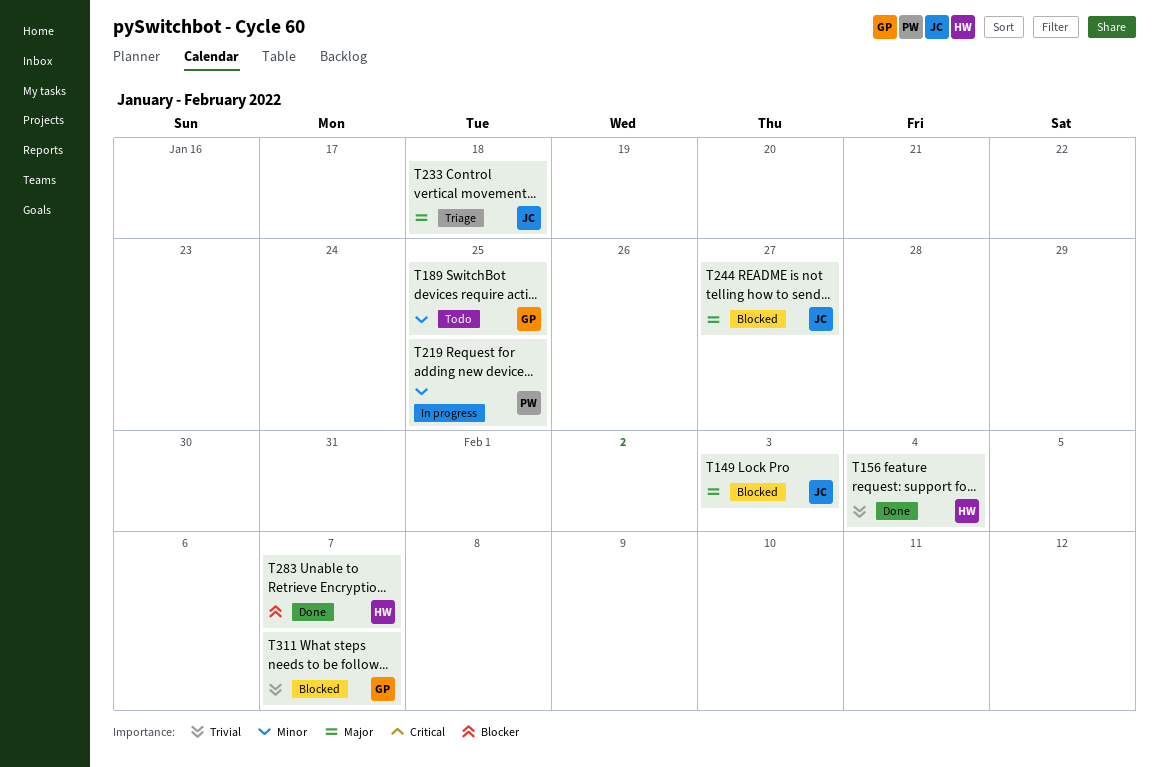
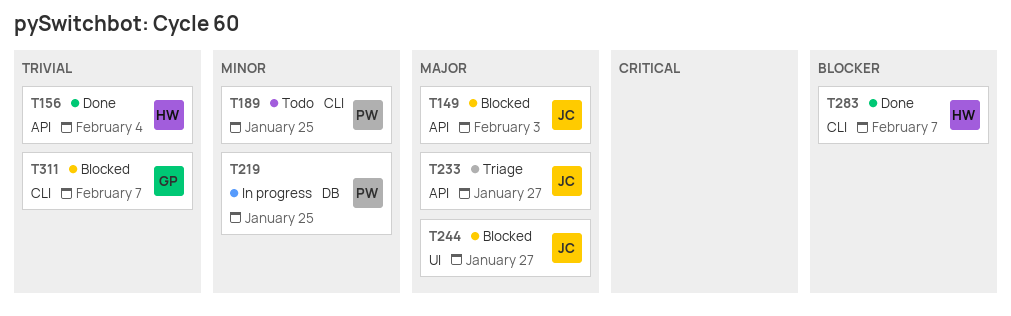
T189, owner: GP -> PW
T233, due: Jan 18 -> Jan 27

